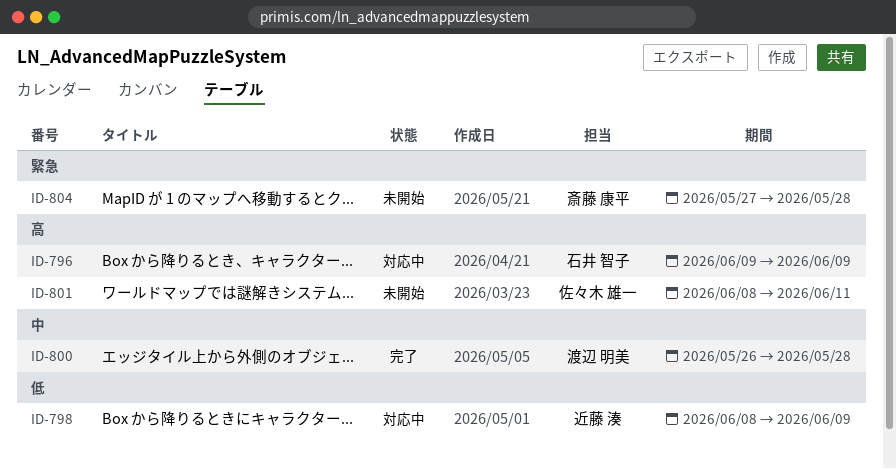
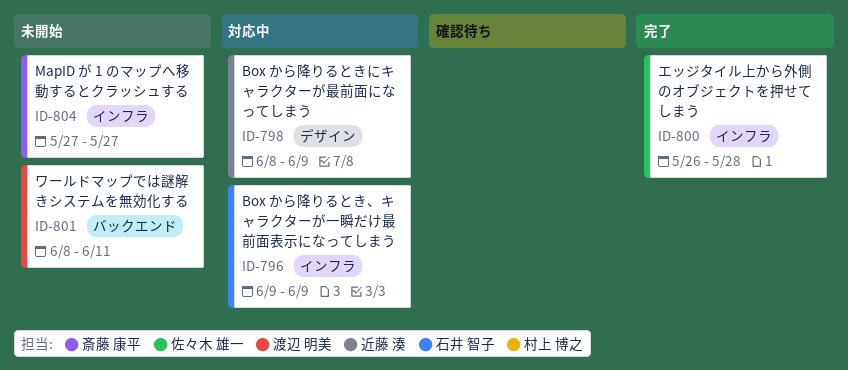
ID-800, owner: 渡辺 明美 -> 佐々木 雄一
ID-801, owner: 佐々木 雄一 -> 渡辺 明美
ID-804, due: May 28 -> May 27

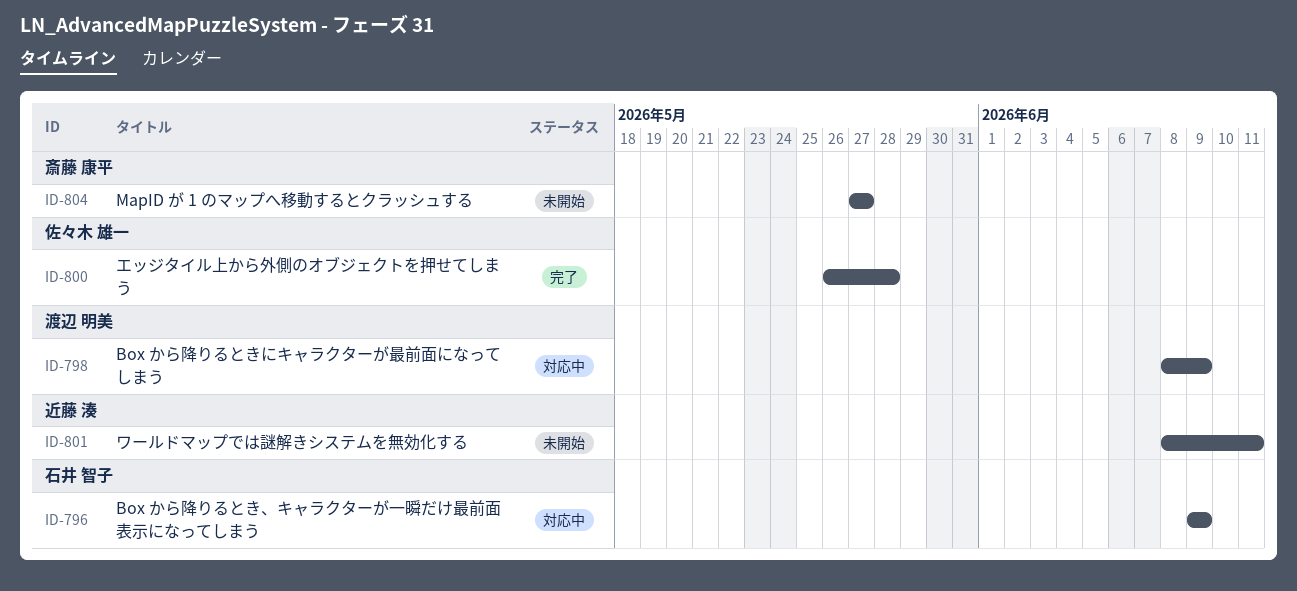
ID-798, owner: 近藤 湊 -> 渡辺 明美
ID-801, owner: 渡辺 明美 -> 近藤 湊

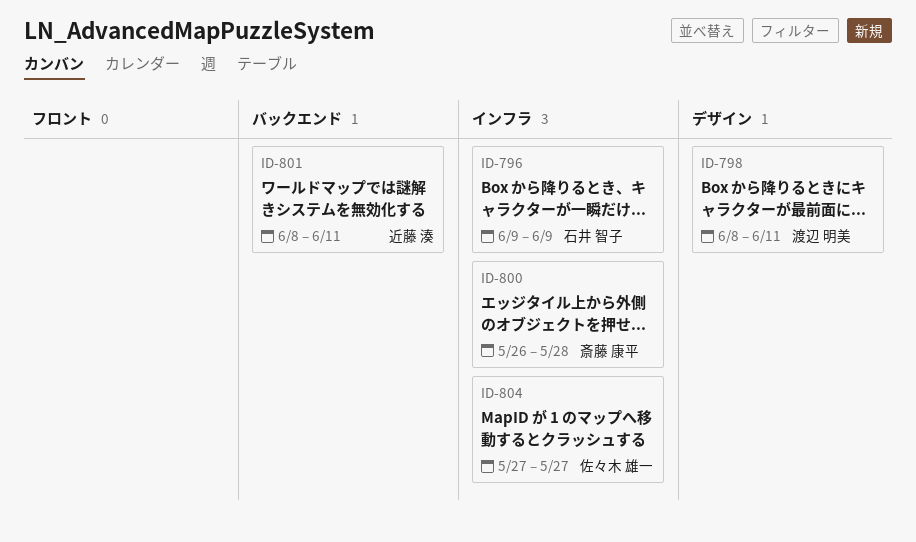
ID-798, due: Jun 9 -> Jun 11
ID-800, owner: 佐々木 雄一 -> 斎藤 康平
ID-804, owner: 斎藤 康平 -> 佐々木 雄一

